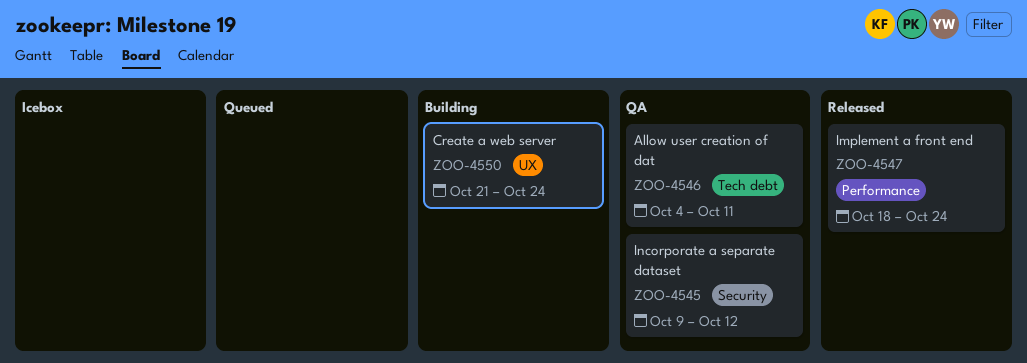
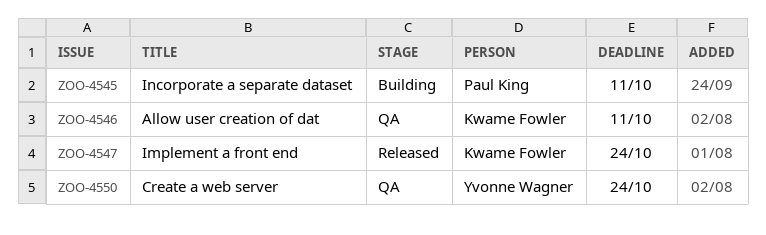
ZOO-4545, status: QA -> Building
ZOO-4545, due: Oct 12 -> Oct 11
ZOO-4550, status: Building -> QA

